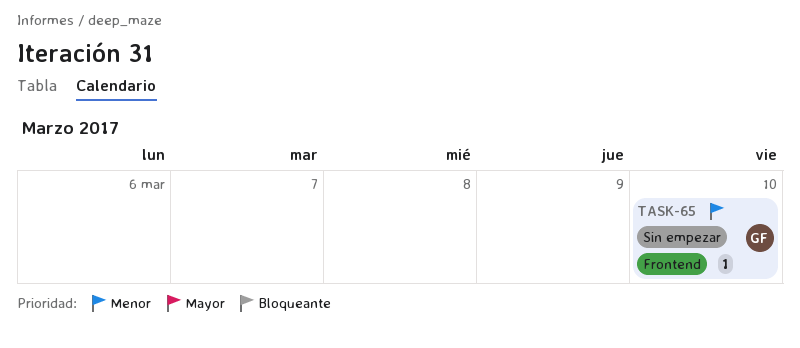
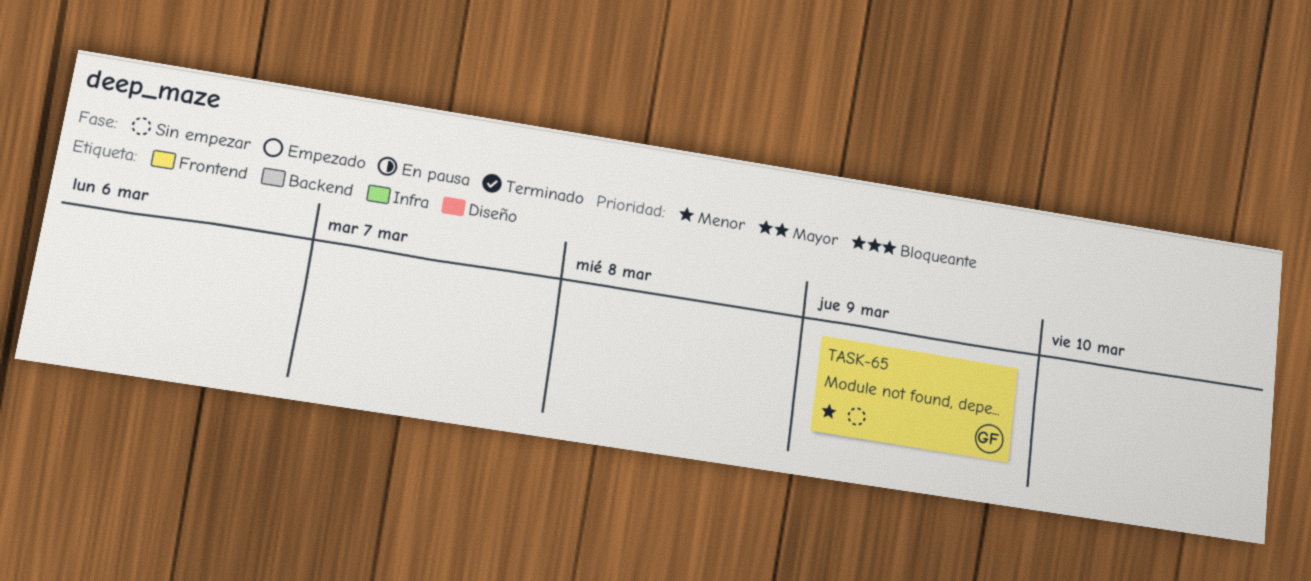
TASK-65, due: Mar 10 -> Mar 9

